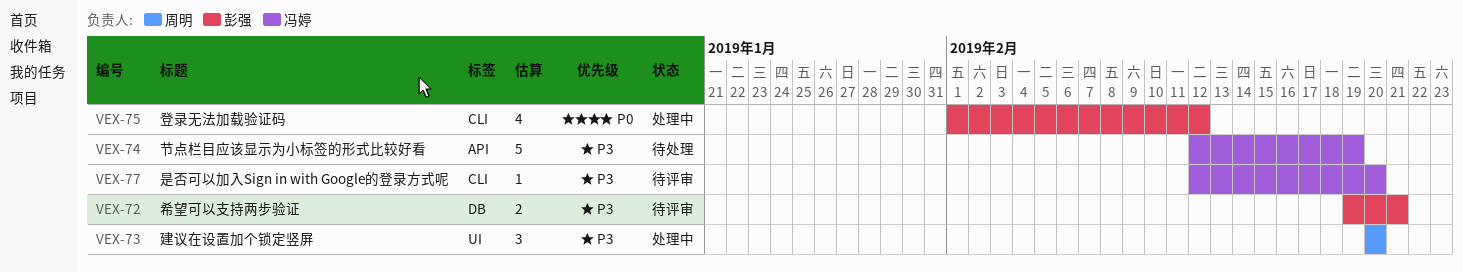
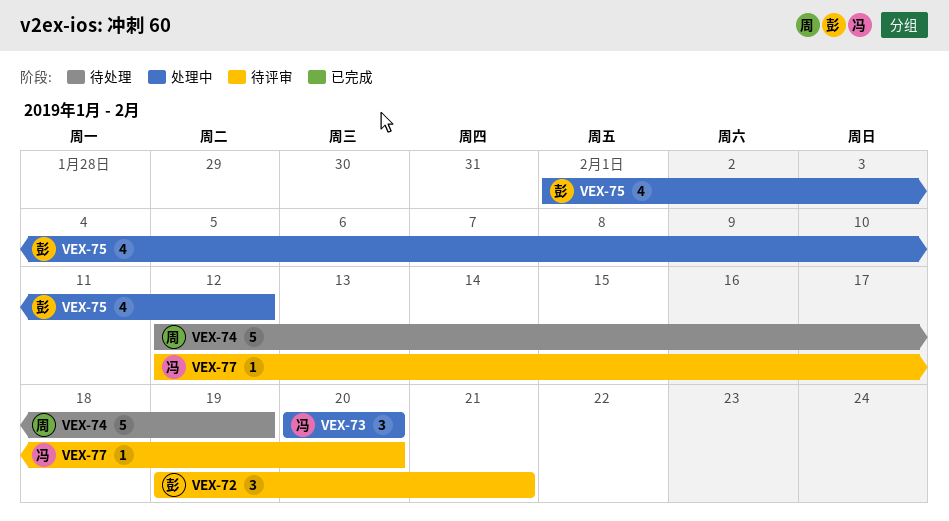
VEX-72, estimate: 2 -> 3
VEX-73, owner: 周明 -> 冯婷
VEX-74, owner: 冯婷 -> 周明

